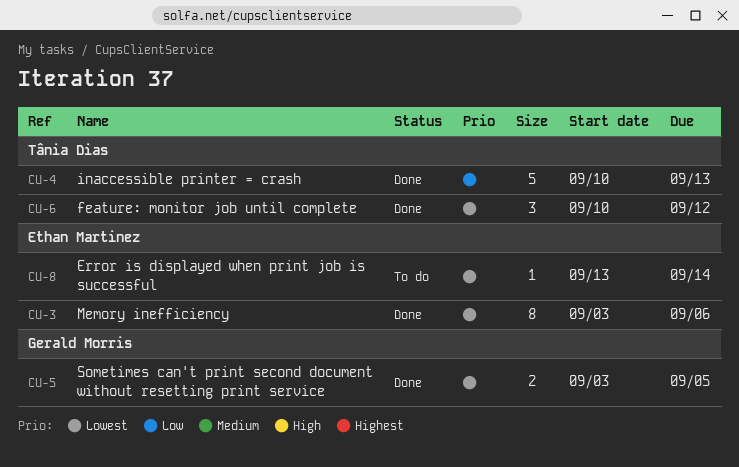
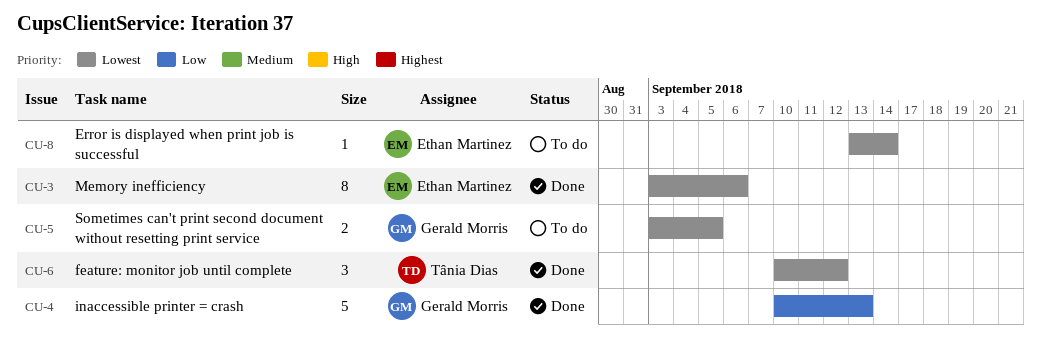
CU-4, owner: Tânia Dias -> Gerald Morris
CU-5, status: Done -> To do

